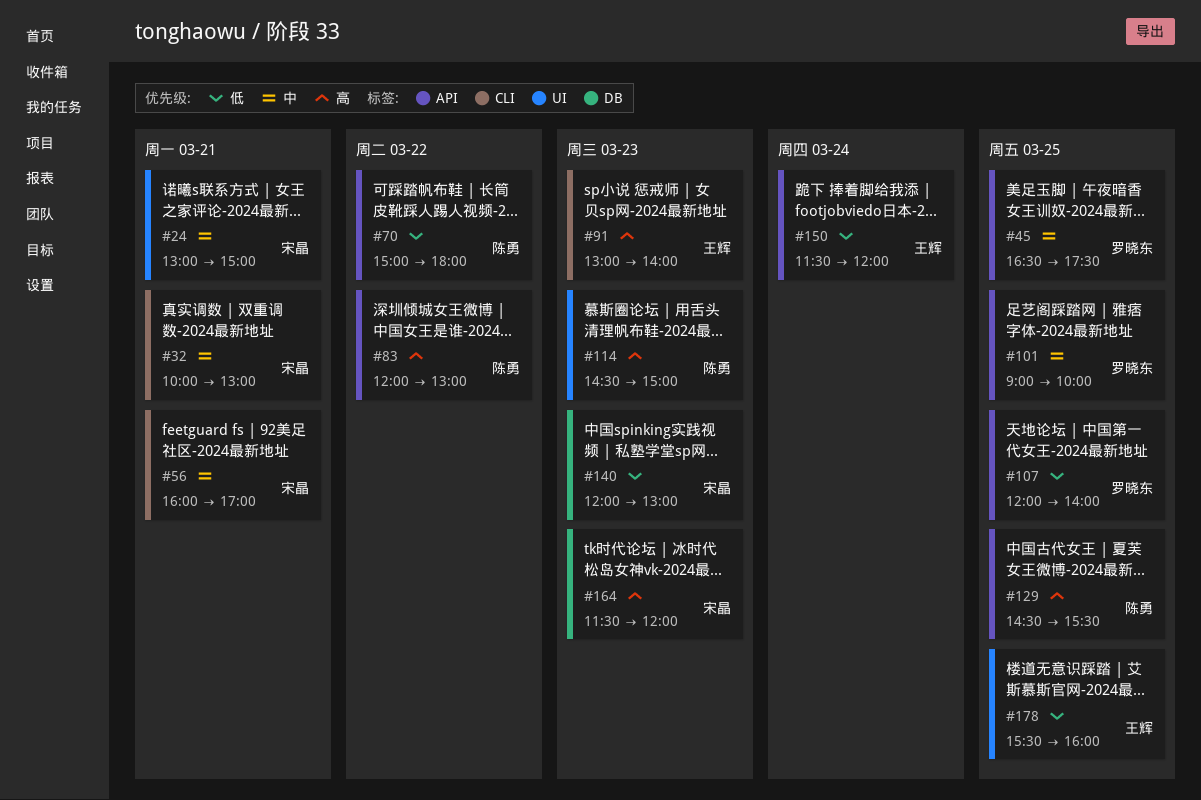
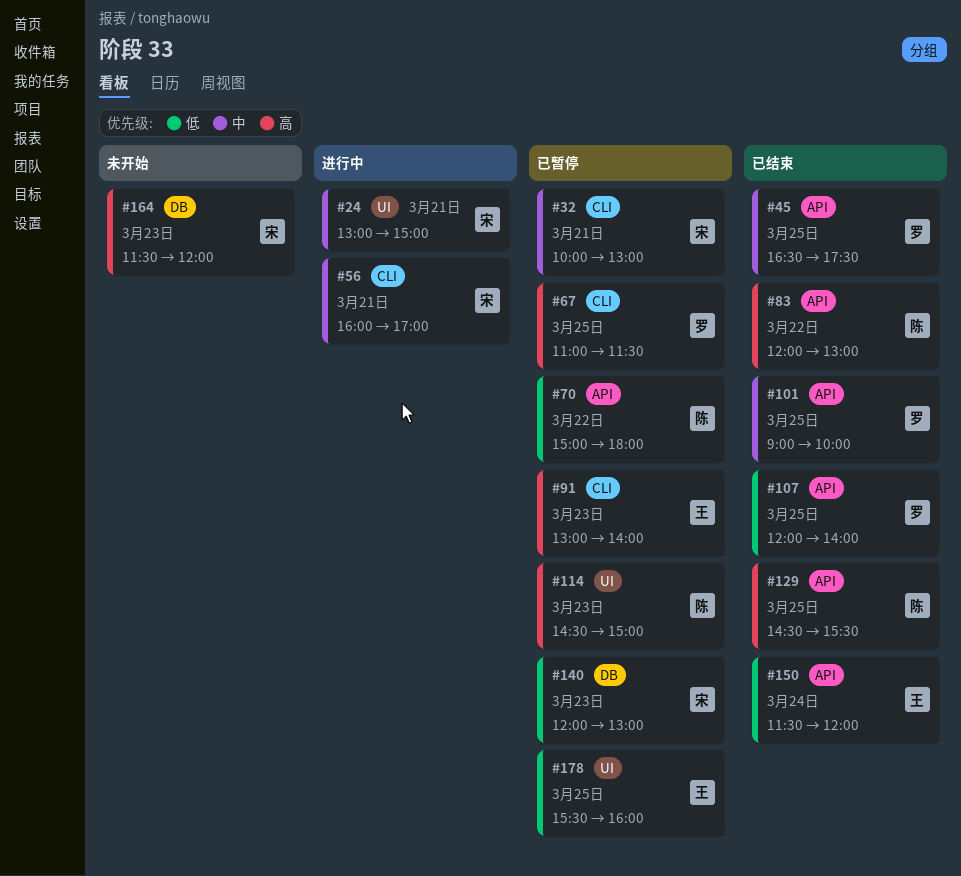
#67: none -> present

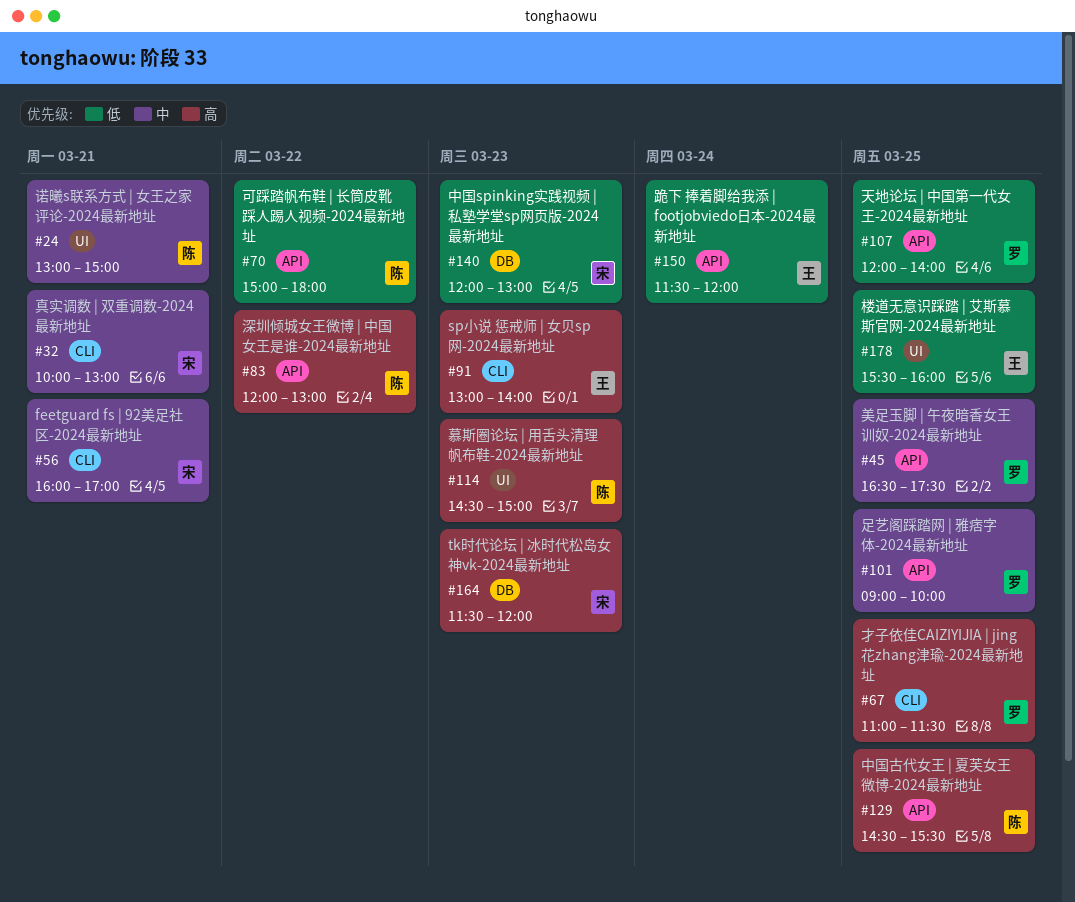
#24, owner: 宋 -> 陈

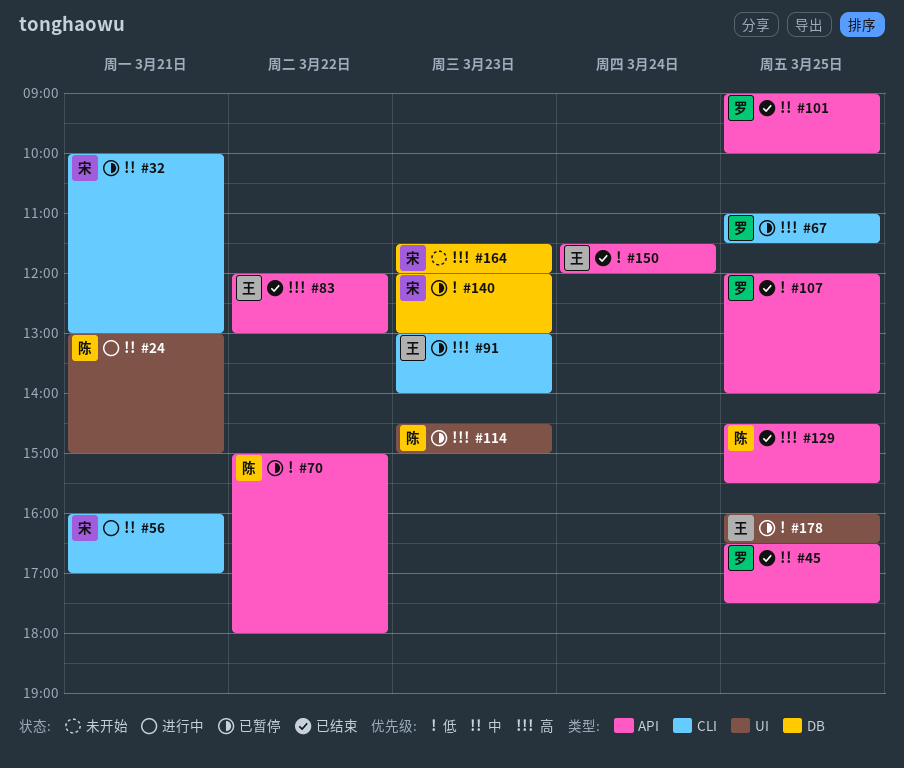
#83, owner: 陈 -> 王
#178, begins: 15:30 -> 16:00
#178, ends: 16:00 -> 16:30

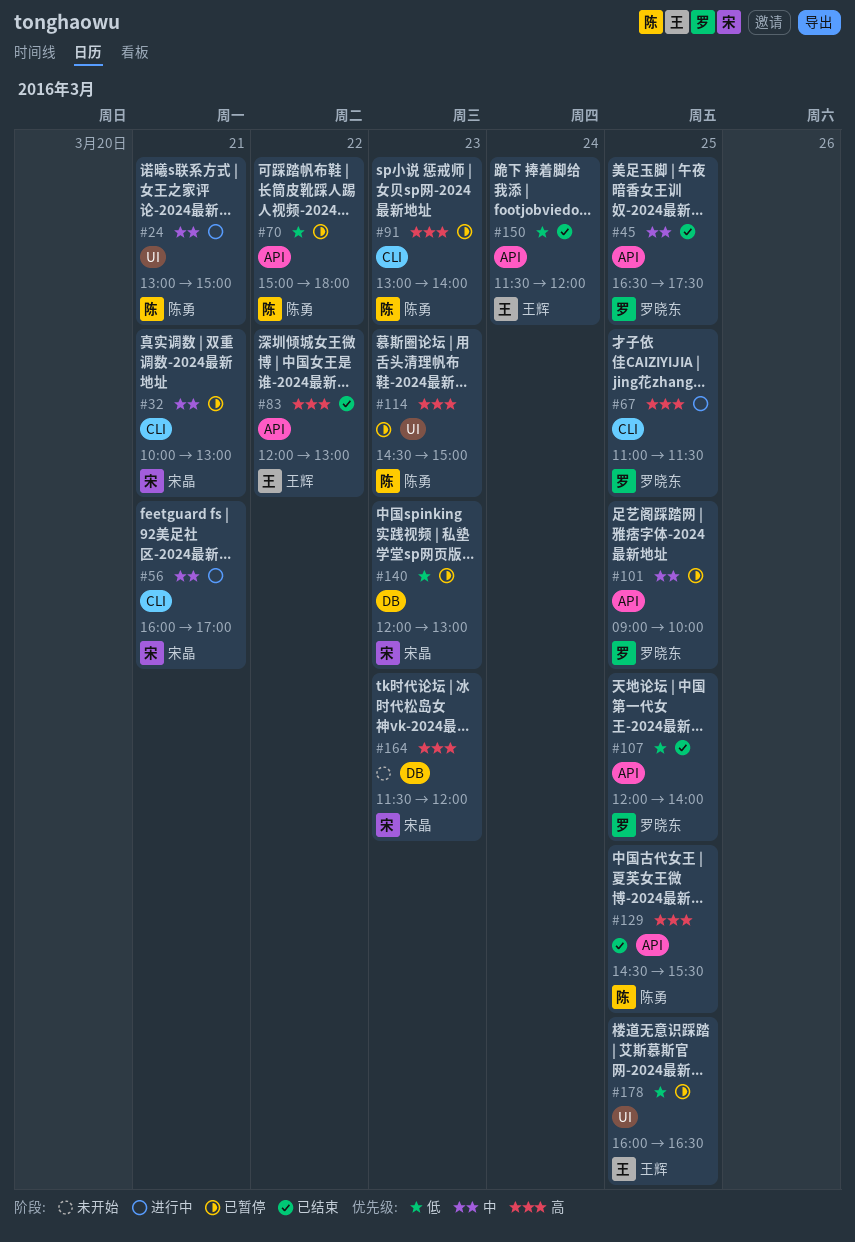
#67, status: 已暂停 -> 进行中
#91, owner: 王辉 -> 陈勇
#101, status: 已结束 -> 已暂停

